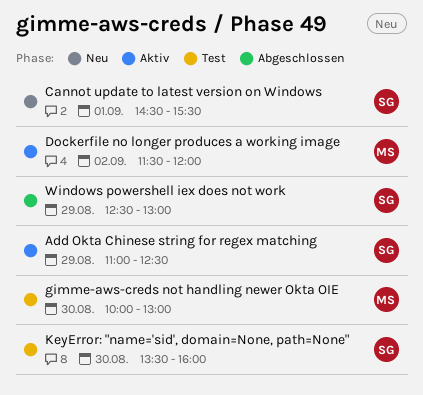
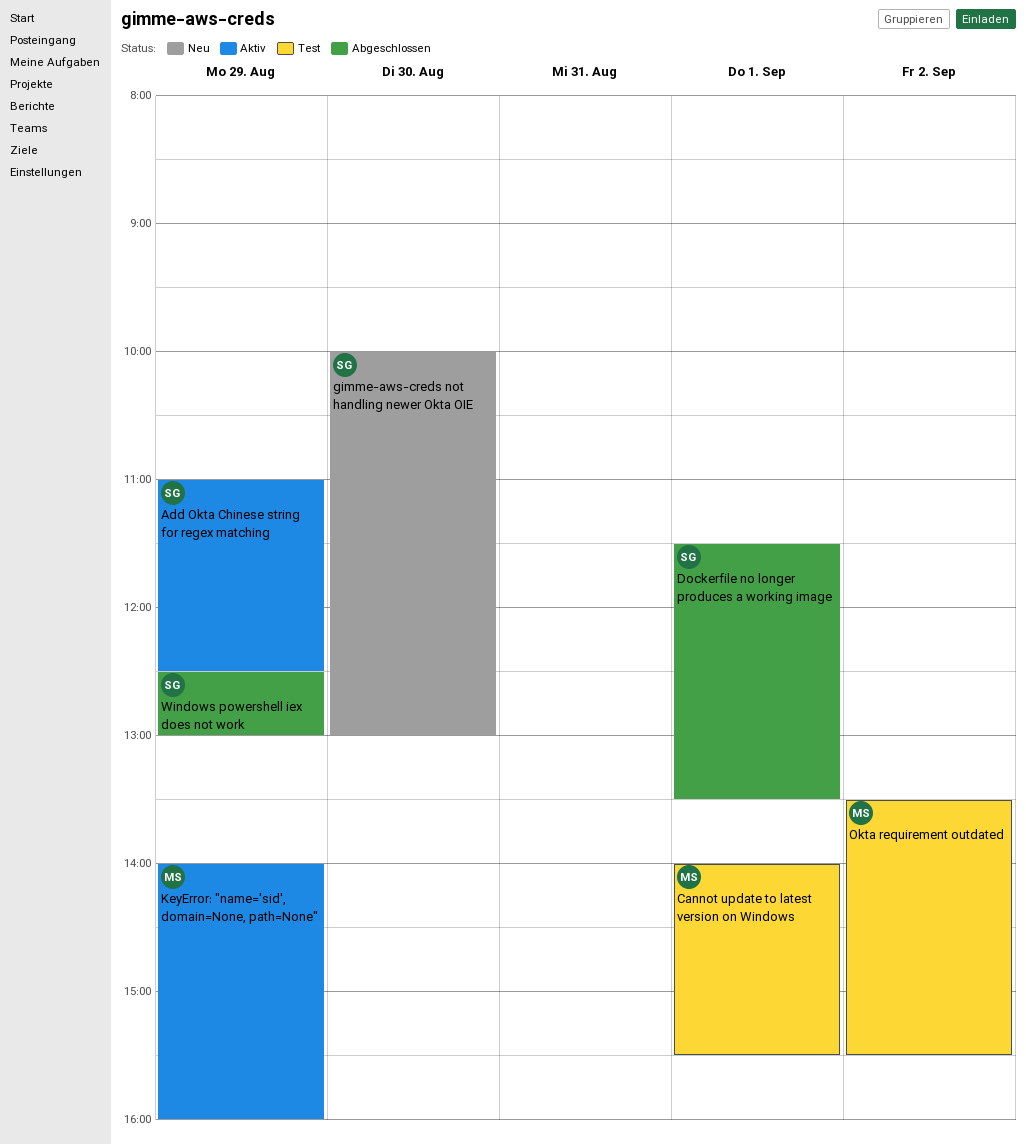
Cannot update to latest version on Windows, status: Neu -> Test
Cannot update to latest version on Windows, owner: SG -> MS
Cannot update to latest version on Windows, begins: 14:30 -> 14:00
Dockerfile no longer produces a working image, status: Aktiv -> Abgeschlossen
Dockerfile no longer produces a working image, owner: MS -> SG
Dockerfile no longer produces a working image, day: Sep 2 -> Sep 1
Dockerfile no longer produces a working image, ends: 12:00 -> 13:30
gimme-aws-creds not handling newer Okta OIE, status: Test -> Neu
gimme-aws-creds not handling newer Okta OIE, owner: MS -> SG
KeyError: "name='sid', domain=None, path=None", status: Test -> Aktiv
KeyError: "name='sid', domain=None, path=None", owner: SG -> MS
KeyError: "name='sid', domain=None, path=None", day: Aug 30 -> Aug 29
KeyError: "name='sid', domain=None, path=None", begins: 13:30 -> 14:00
Okta requirement outdated: none -> present

